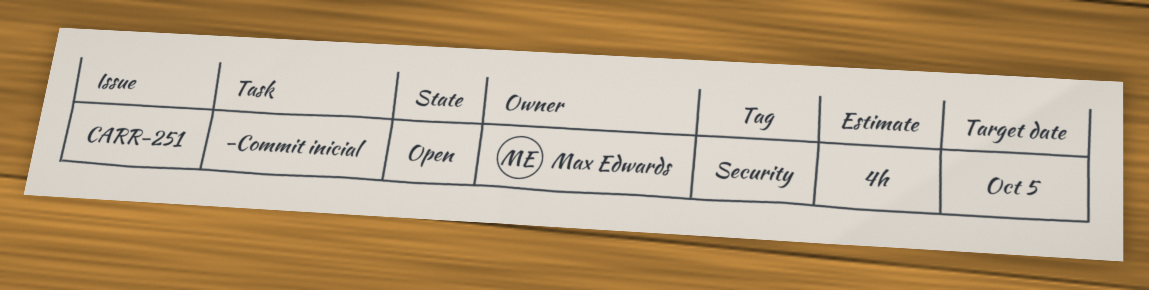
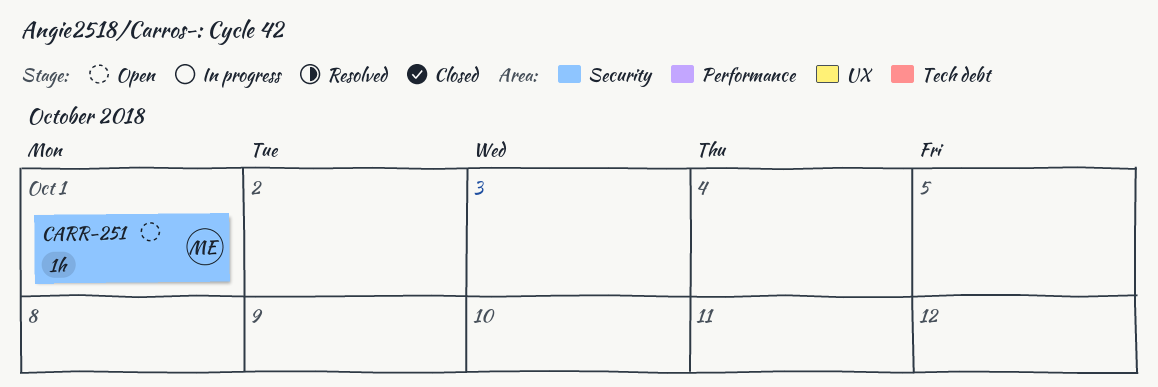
CARR-251, estimate: 4h -> 1h
CARR-251, due: Oct 5 -> Oct 1

